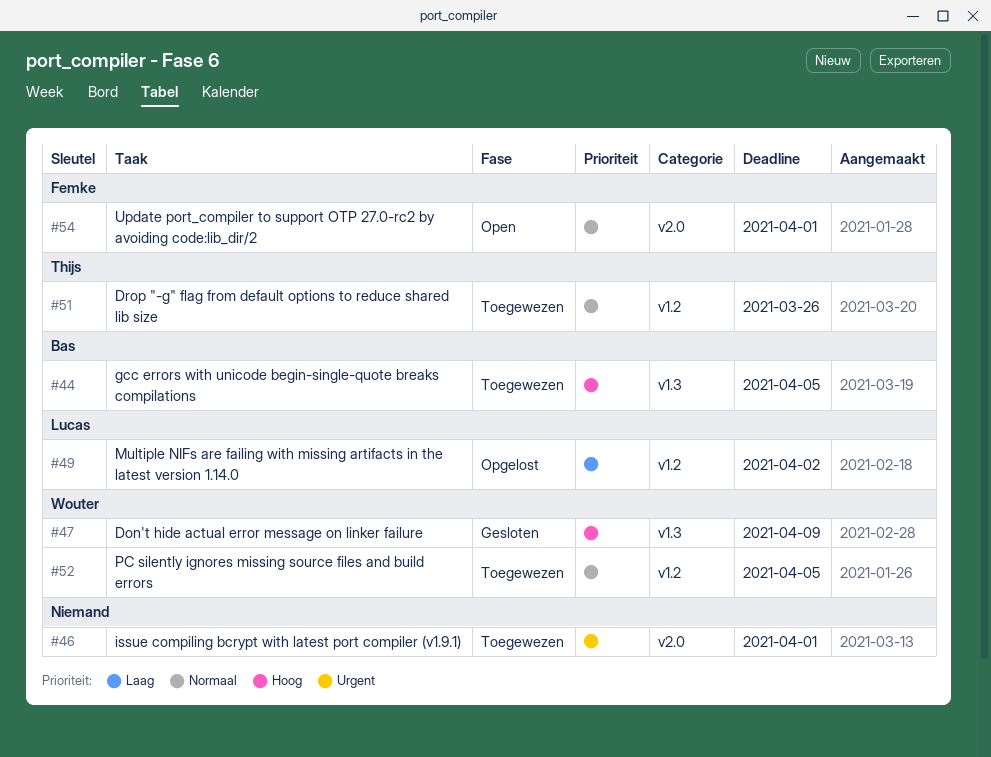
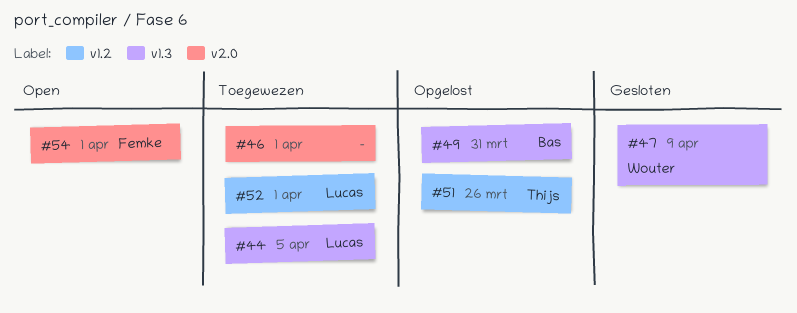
#44, owner: Bas -> Lucas
#49, owner: Lucas -> Bas
#49, label: v1.2 -> v1.3
#49, due: Apr 2 -> Mar 31
#51, status: Toegewezen -> Opgelost
#52, owner: Wouter -> Lucas
#52, due: Apr 5 -> Apr 1

